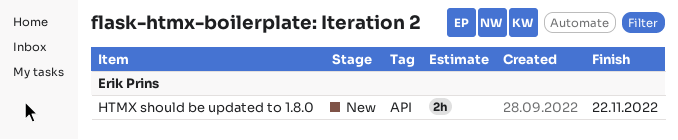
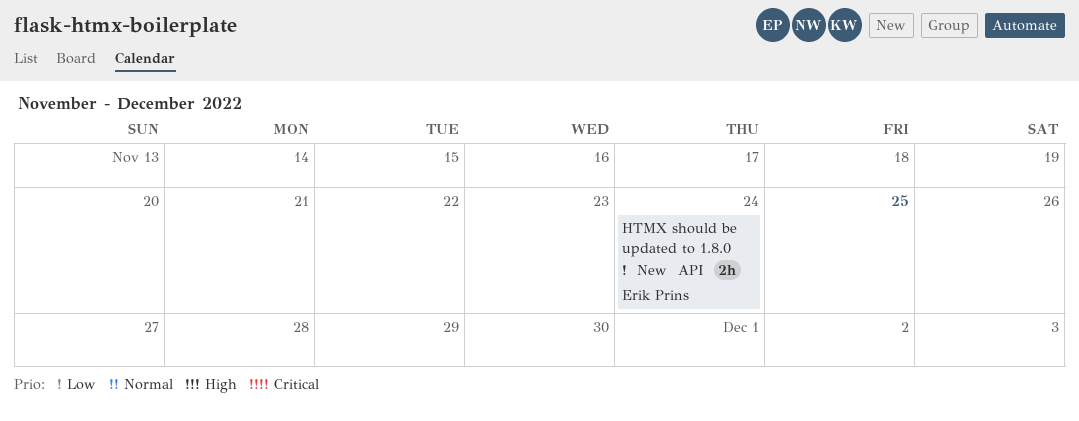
HTMX should be updated to 1.8.0, due: Nov 22 -> Nov 24

